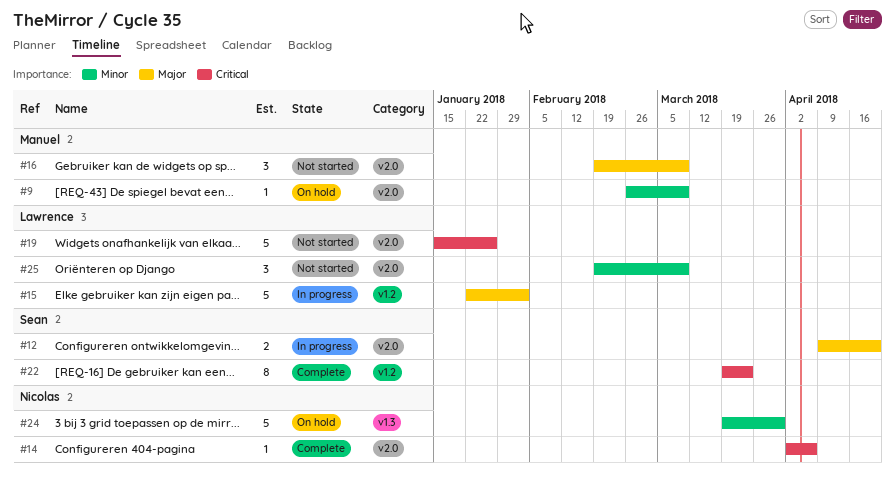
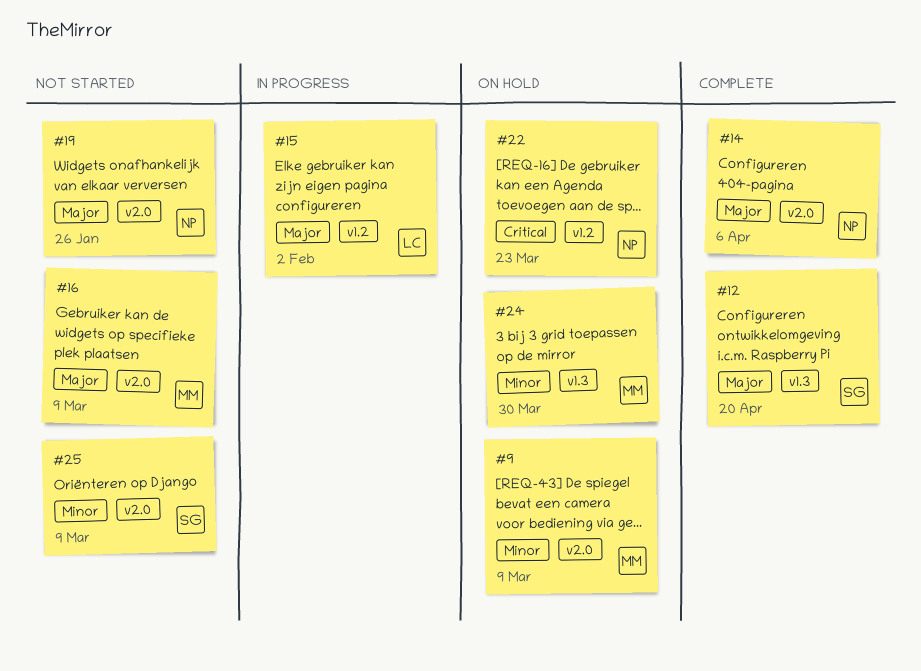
#12, status: In progress -> Complete
#12, label: v2.0 -> v1.3
#14, priority: Critical -> Major
#19, owner: Lawrence -> Nicolas
#19, priority: Critical -> Major
#22, status: Complete -> On hold
#22, owner: Sean -> Nicolas
#24, owner: Nicolas -> Manuel
#25, owner: Lawrence -> Sean

